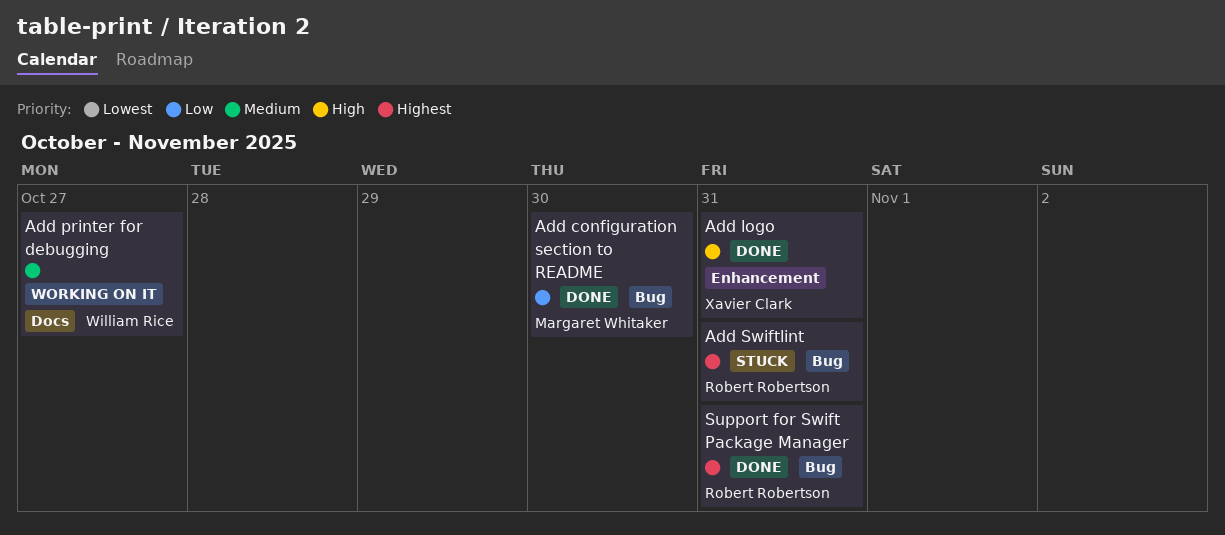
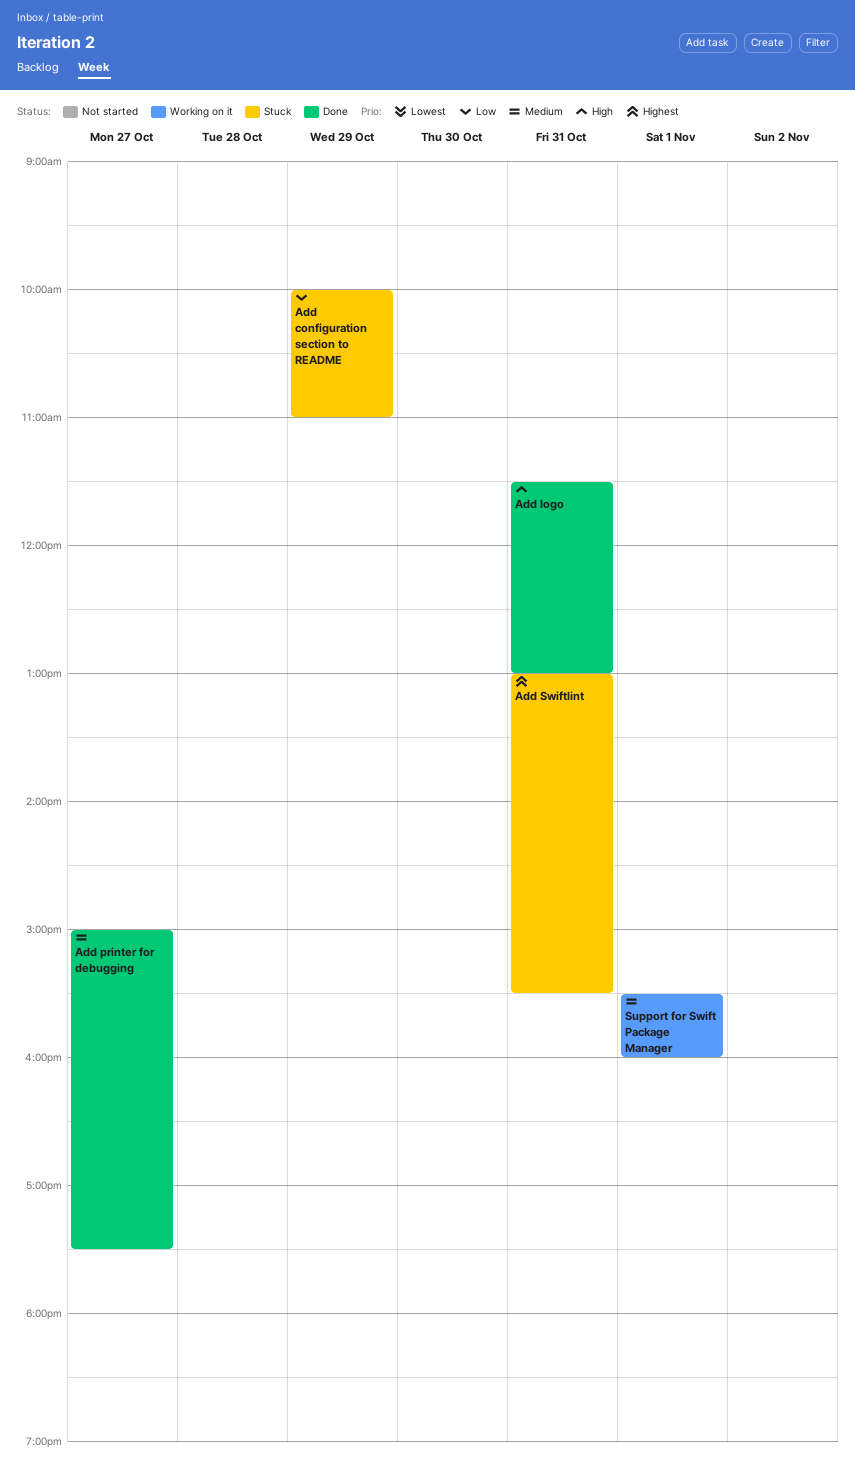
Add configuration section to README, status: Done -> Stuck
Add configuration section to README, day: Oct 30 -> Oct 29
Add printer for debugging, status: Working on it -> Done
Support for Swift Package Manager, status: Done -> Working on it
Support for Swift Package Manager, priority: Highest -> Medium
Support for Swift Package Manager, day: Oct 31 -> Nov 1

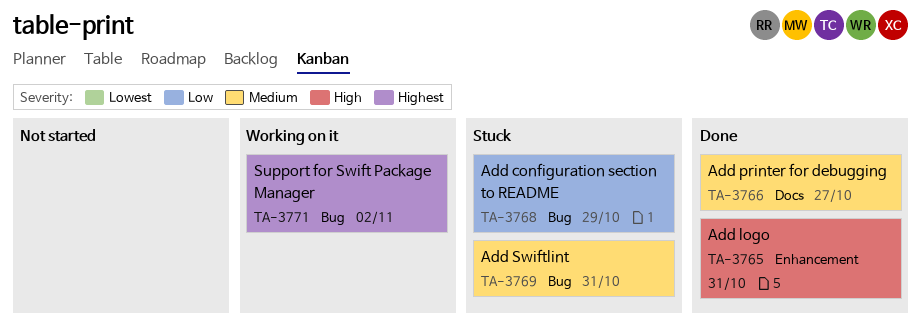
Add Swiftlint, priority: Highest -> Medium
Support for Swift Package Manager, priority: Medium -> Highest
Support for Swift Package Manager, day: Nov 1 -> Nov 2

